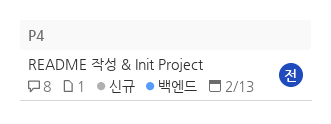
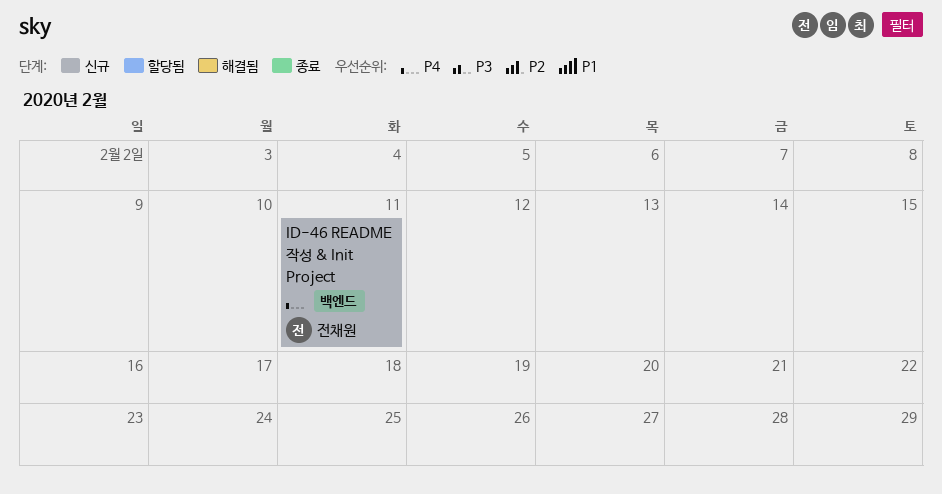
README 작성 & Init Project, due: Feb 13 -> Feb 11

